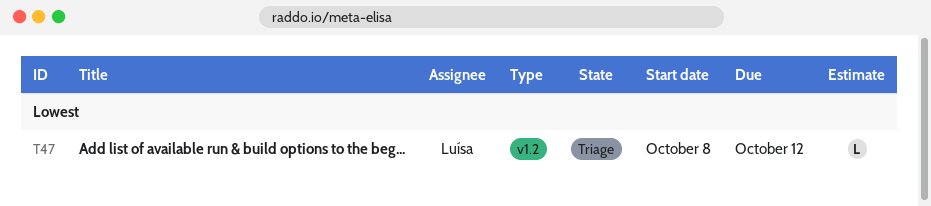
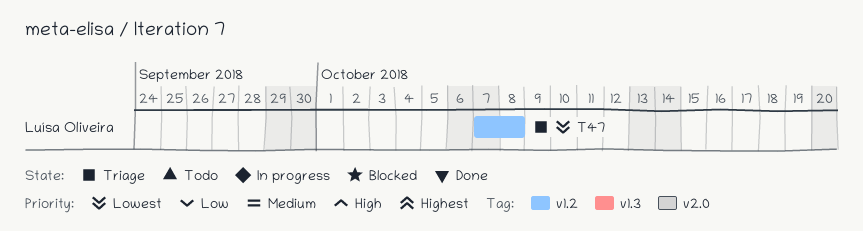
T47, start: Oct 8 -> Oct 7
T47, due: Oct 12 -> Oct 8

